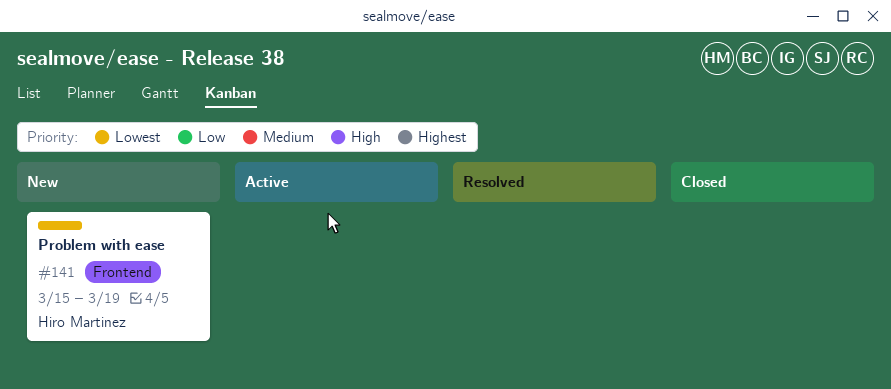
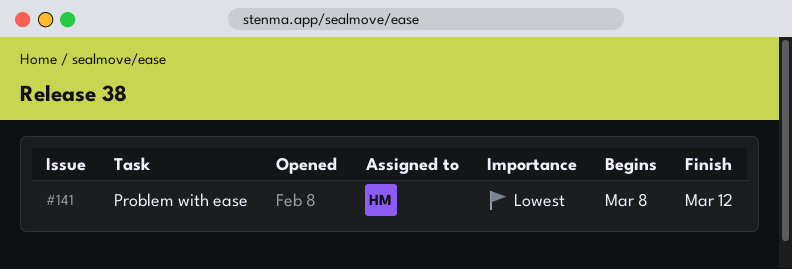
#141, start: Mar 15 -> Mar 8
#141, due: Mar 19 -> Mar 12

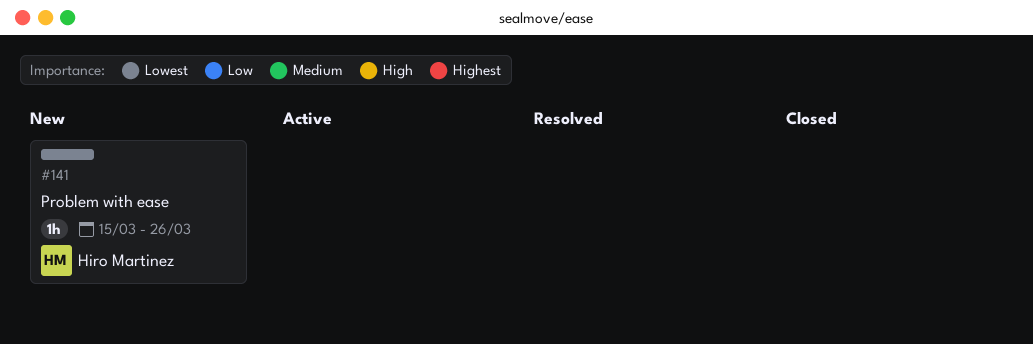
#141, start: Mar 8 -> Mar 15
#141, due: Mar 12 -> Mar 26

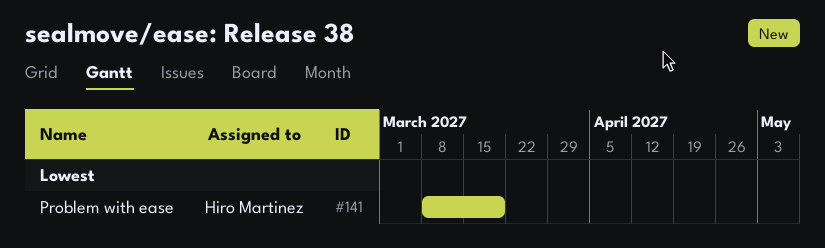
#141, start: Mar 15 -> Mar 8
#141, due: Mar 26 -> Mar 19

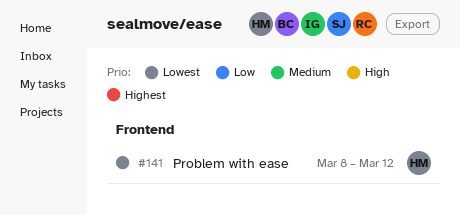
#141, due: Mar 19 -> Mar 12

